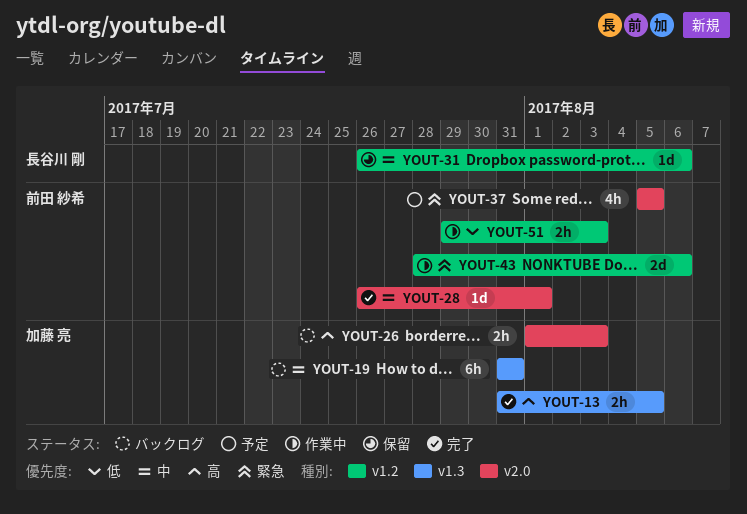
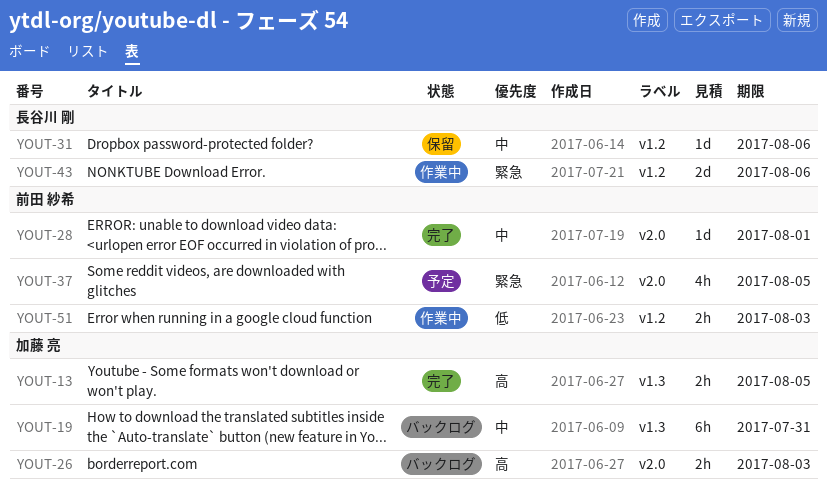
YOUT-43, owner: 前田 紗希 -> 長谷川 剛

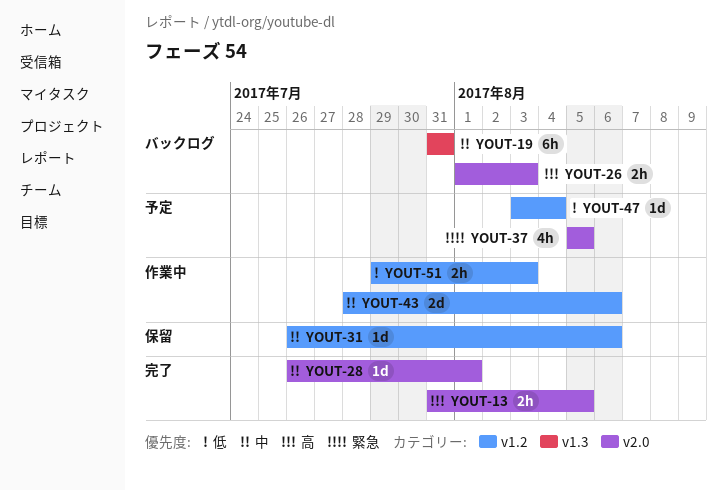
YOUT-13, label: v1.3 -> v2.0
YOUT-43, priority: 緊急 -> 中
YOUT-47: none -> present

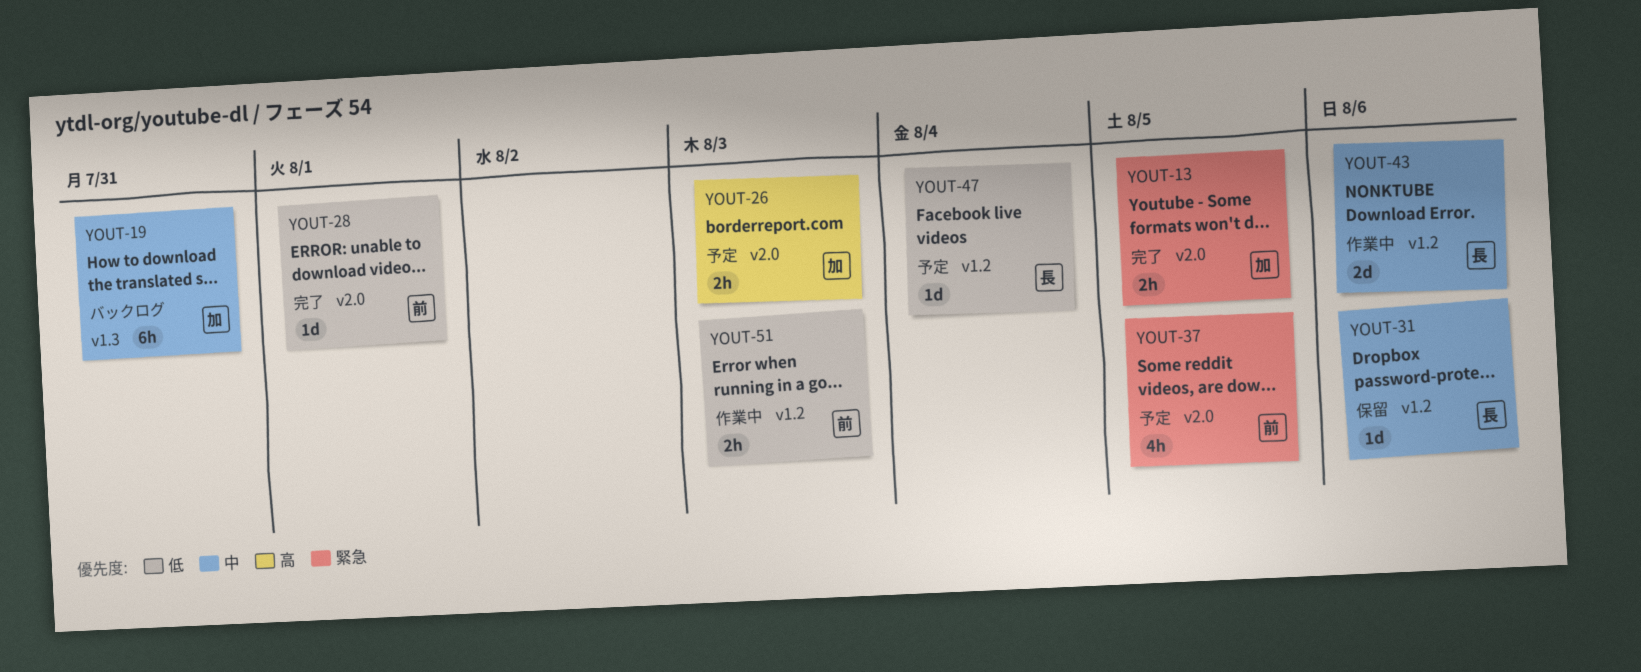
YOUT-13, priority: 高 -> 緊急
YOUT-26, status: バックログ -> 予定
YOUT-28, priority: 中 -> 低

